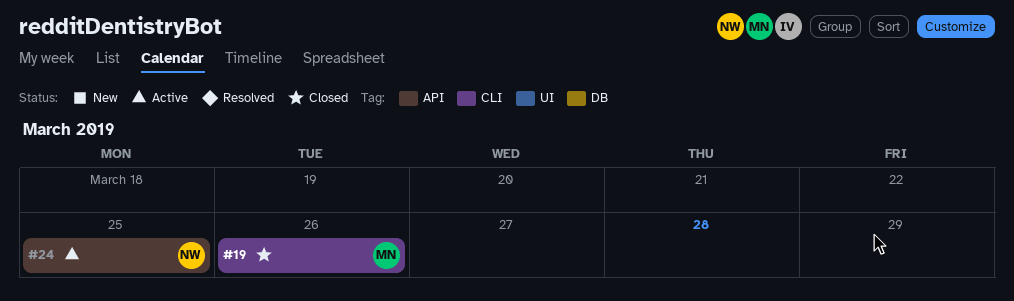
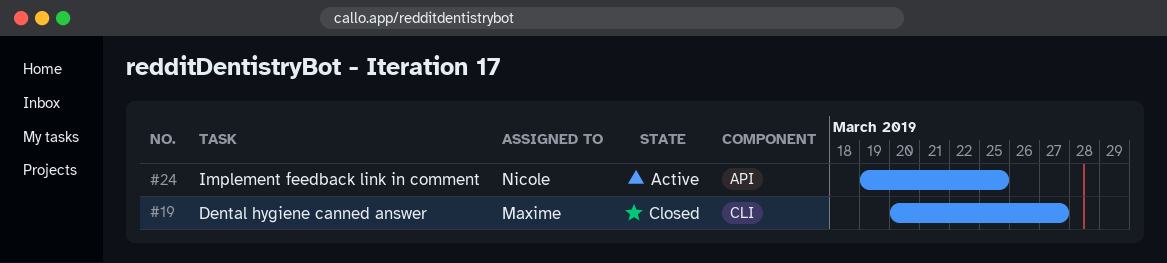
#19, due: Mar 26 -> Mar 27

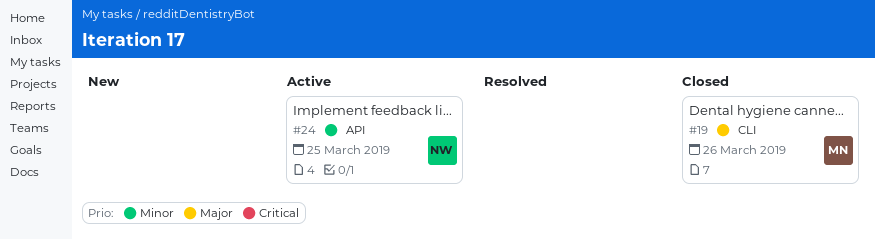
#19, due: Mar 27 -> Mar 26

